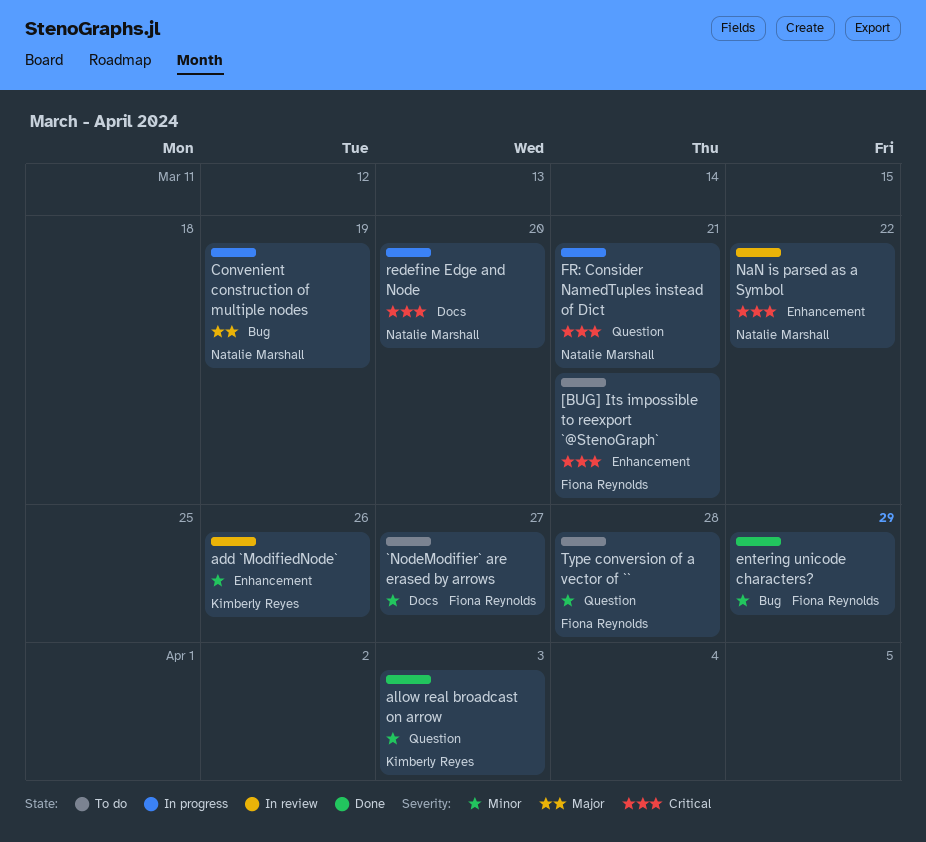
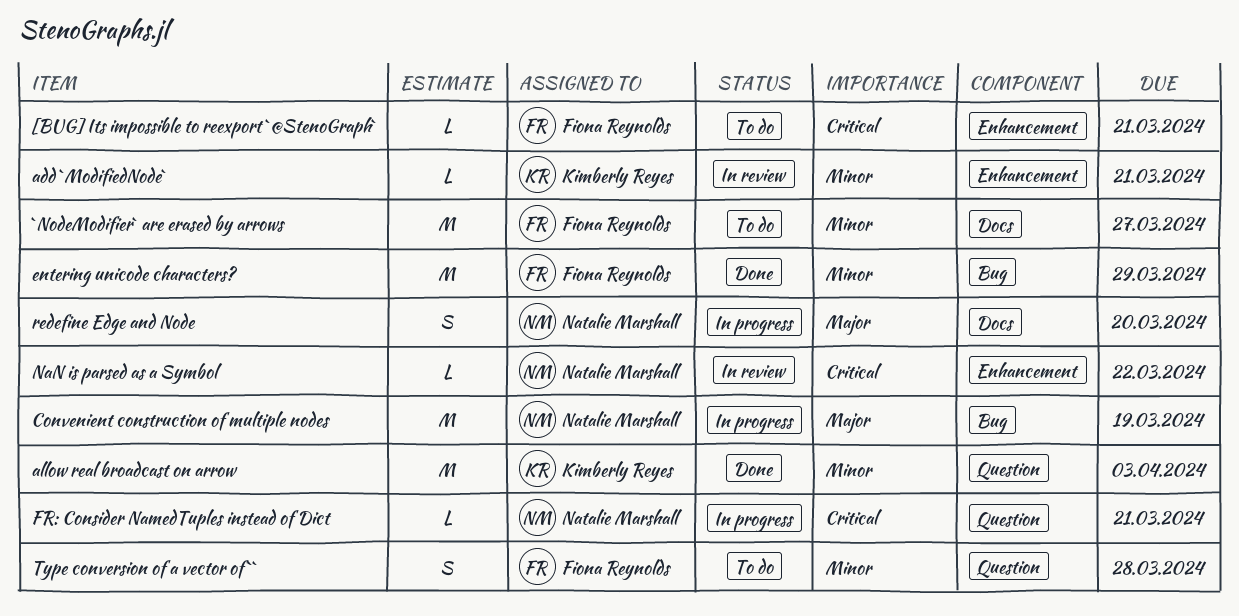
add `ModifiedNode`, due: Mar 26 -> Mar 21
redefine Edge and Node, priority: Critical -> Major

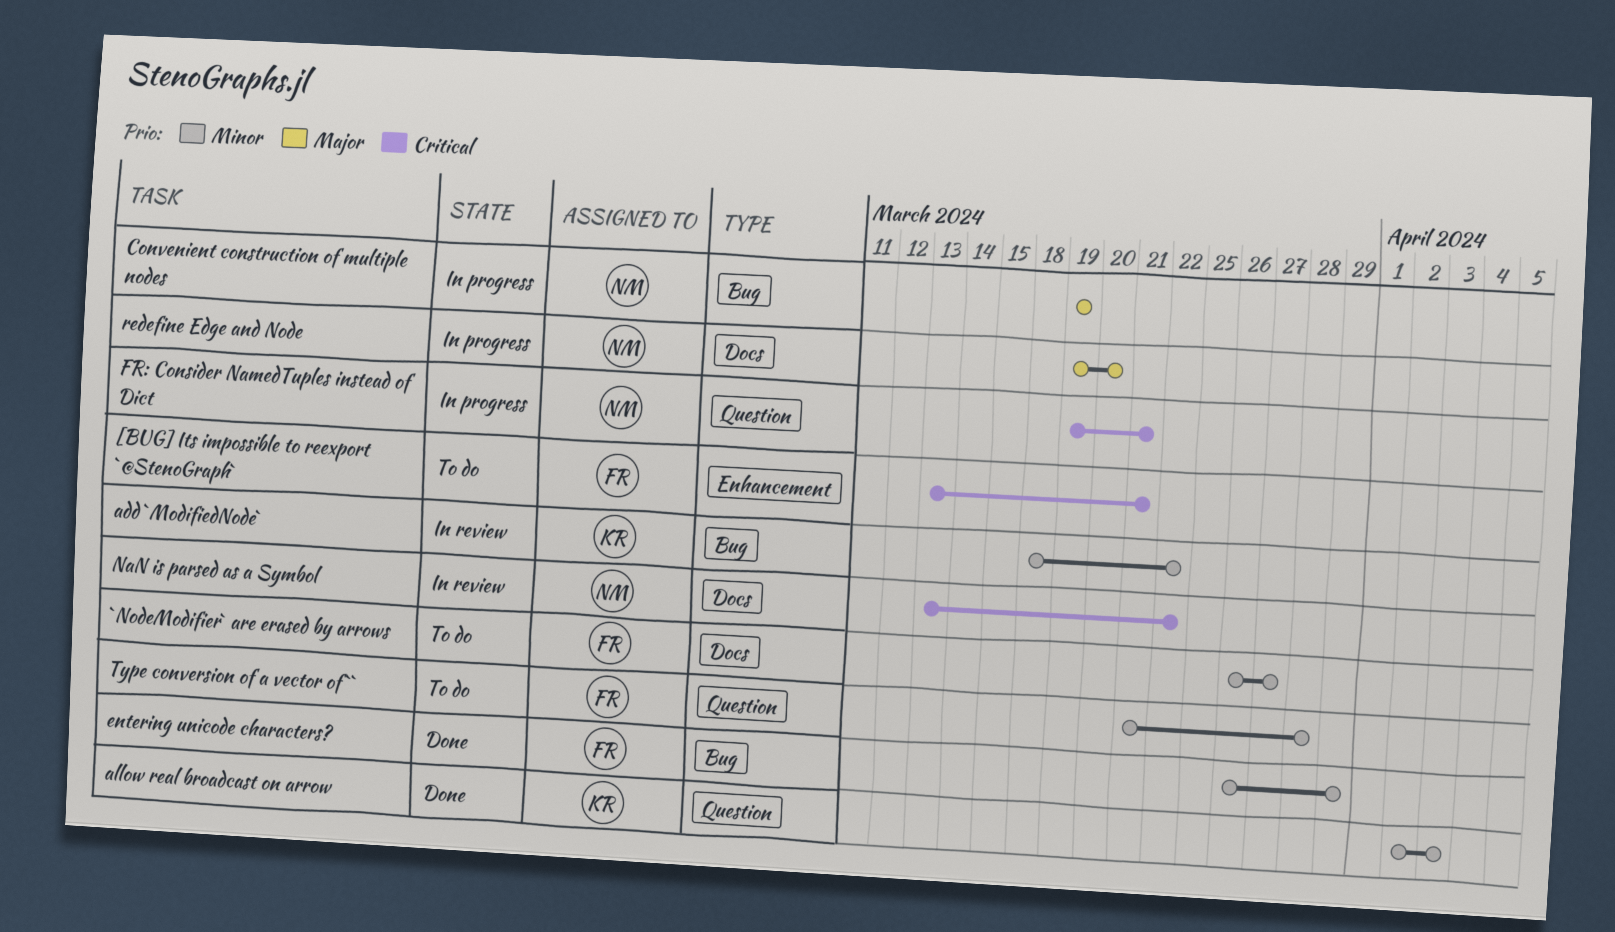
add `ModifiedNode`, label: Enhancement -> Bug
add `ModifiedNode`, due: Mar 21 -> Mar 22
NaN is parsed as a Symbol, label: Enhancement -> Docs

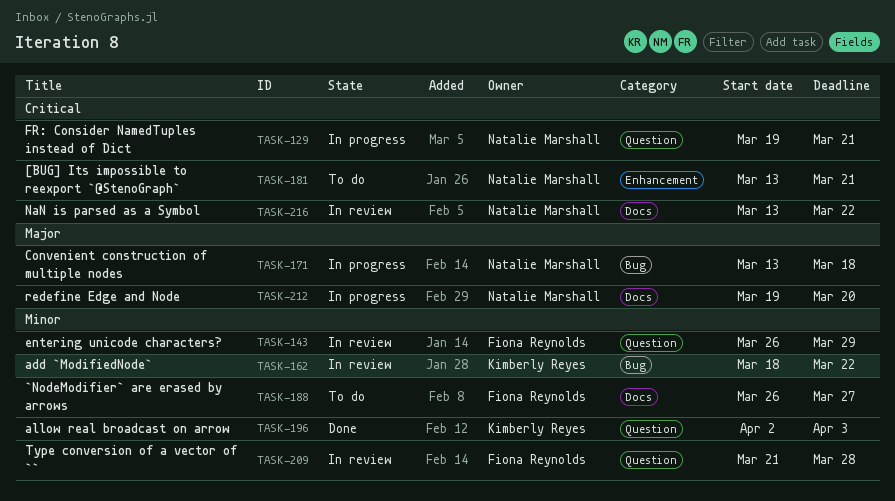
[BUG] Its impossible to reexport `@StenoGraph`, owner: Fiona Reynolds -> Natalie Marshall
Convenient construction of multiple nodes, start: Mar 19 -> Mar 13
Convenient construction of multiple nodes, due: Mar 19 -> Mar 18
entering unicode characters?, status: Done -> In review
entering unicode characters?, label: Bug -> Question
Type conversion of a vector of ``, status: To do -> In review

